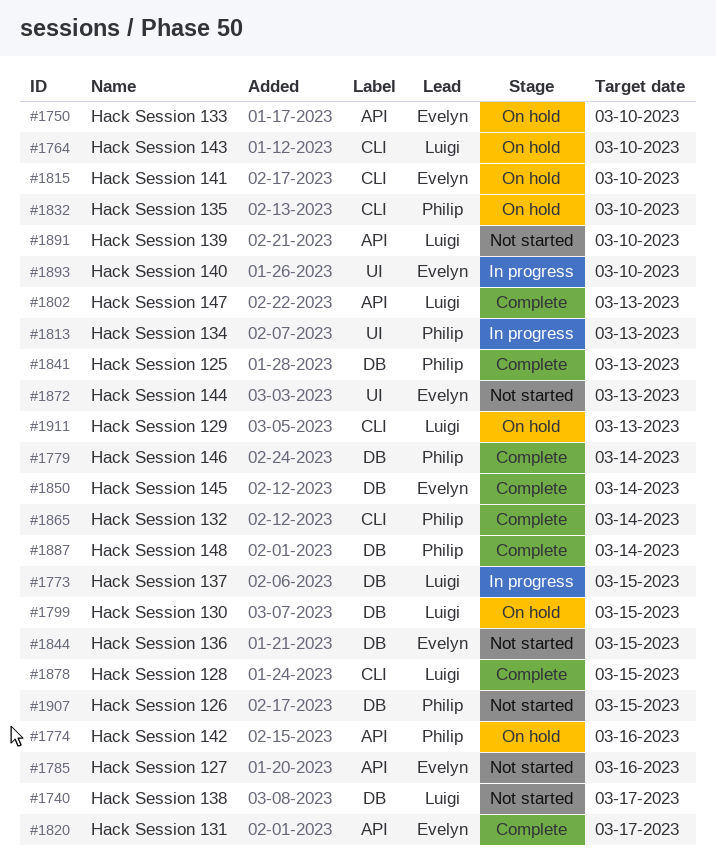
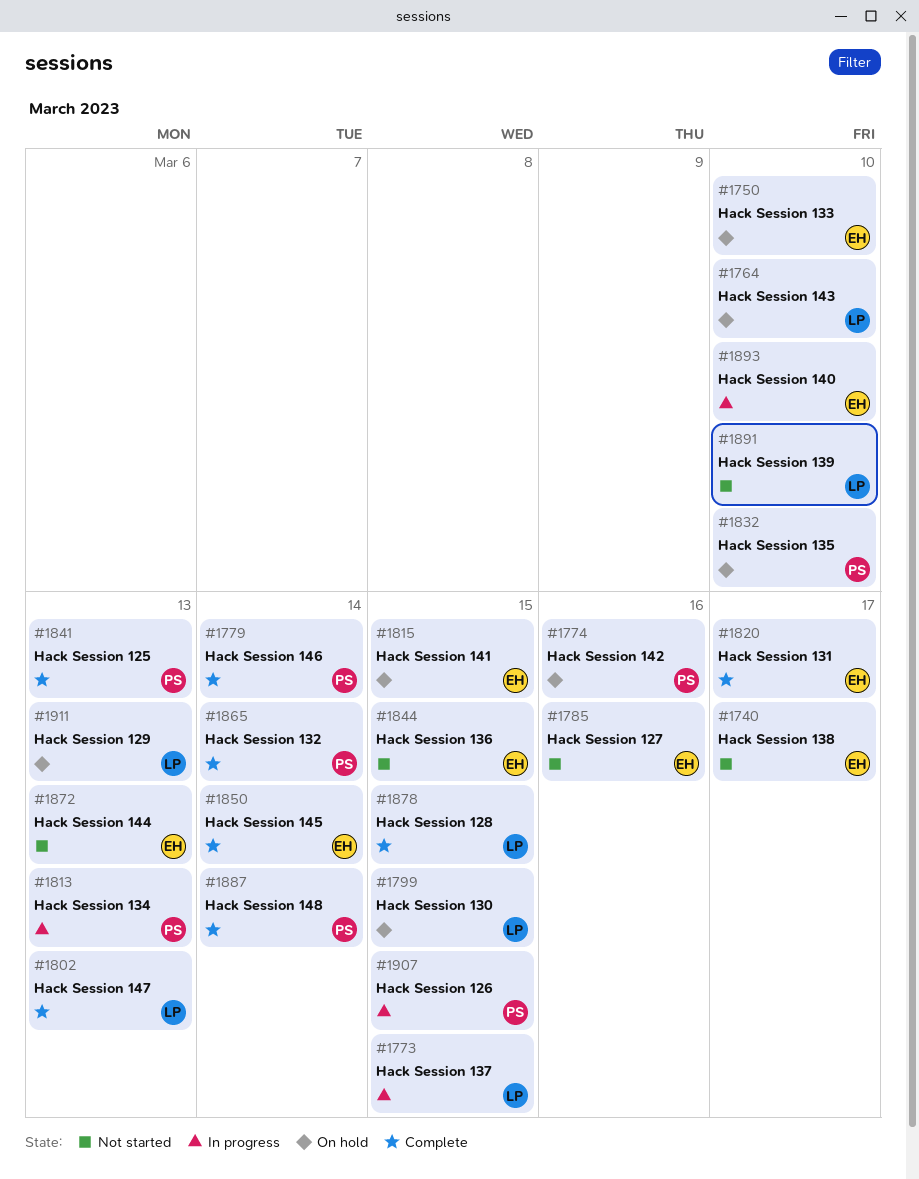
#1740, owner: Luigi -> Evelyn
#1815, due: Mar 10 -> Mar 15
#1907, status: Not started -> In progress

